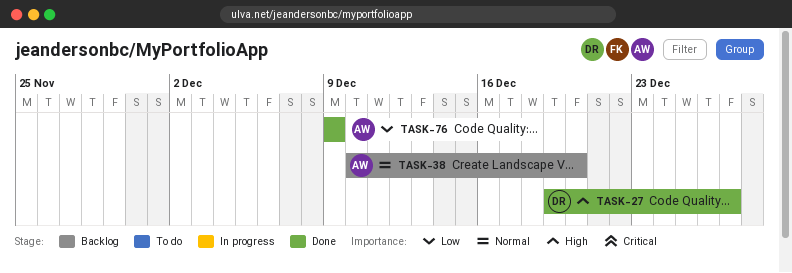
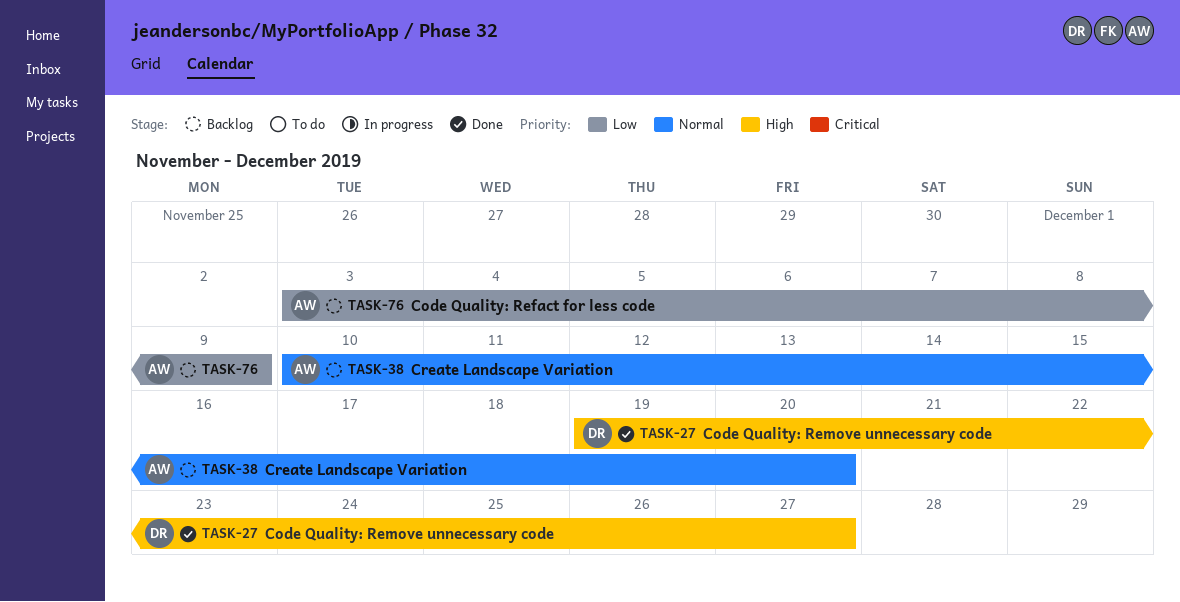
TASK-76, status: Done -> Backlog
TASK-76, start: Dec 9 -> Dec 3

